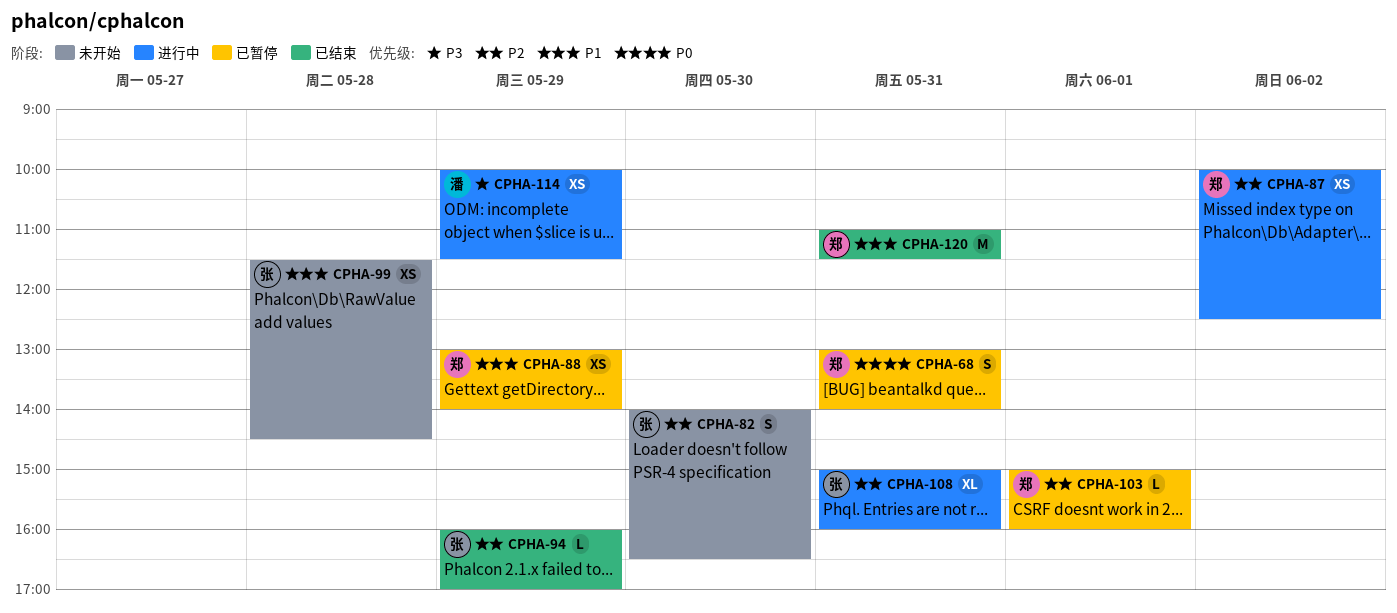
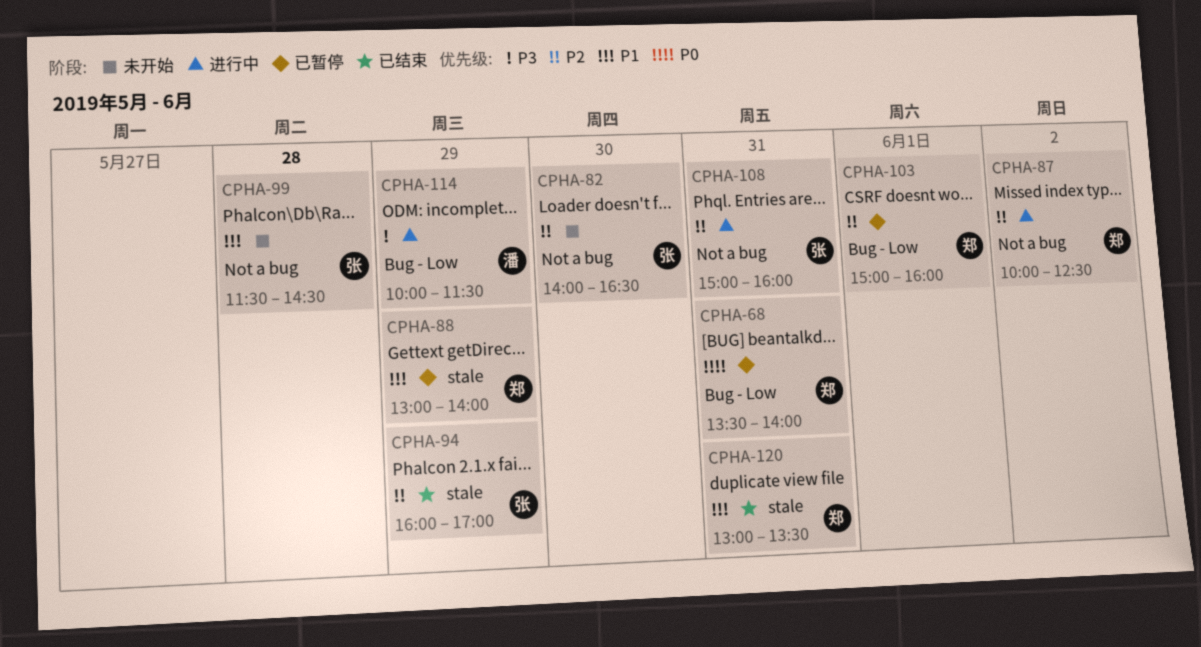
CPHA-68, begins: 13:00 -> 13:30
CPHA-120, begins: 11:00 -> 13:00
CPHA-120, ends: 11:30 -> 13:30

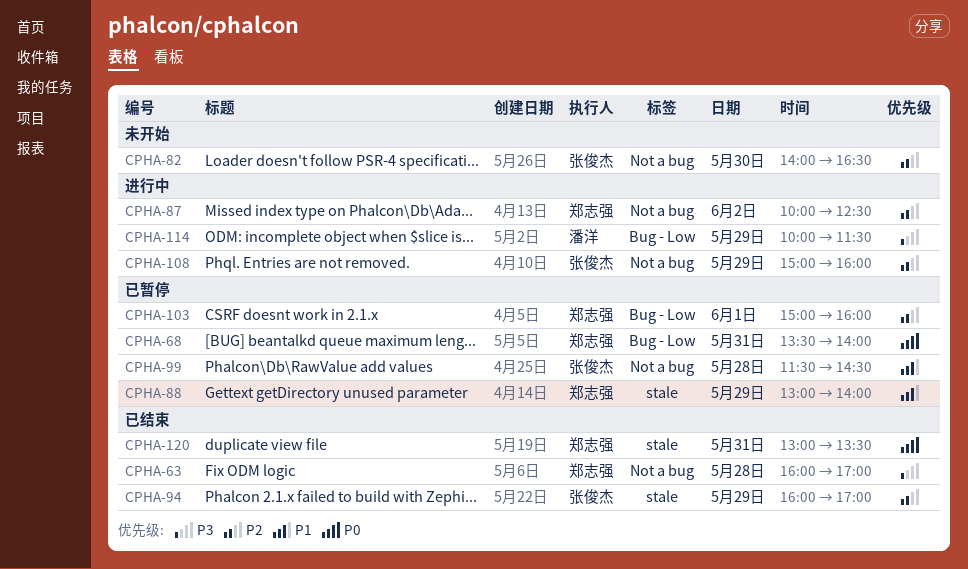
CPHA-63: none -> present
CPHA-99, status: 未开始 -> 已暂停
CPHA-108, day: May 31 -> May 29
CPHA-120, priority: P1 -> P0

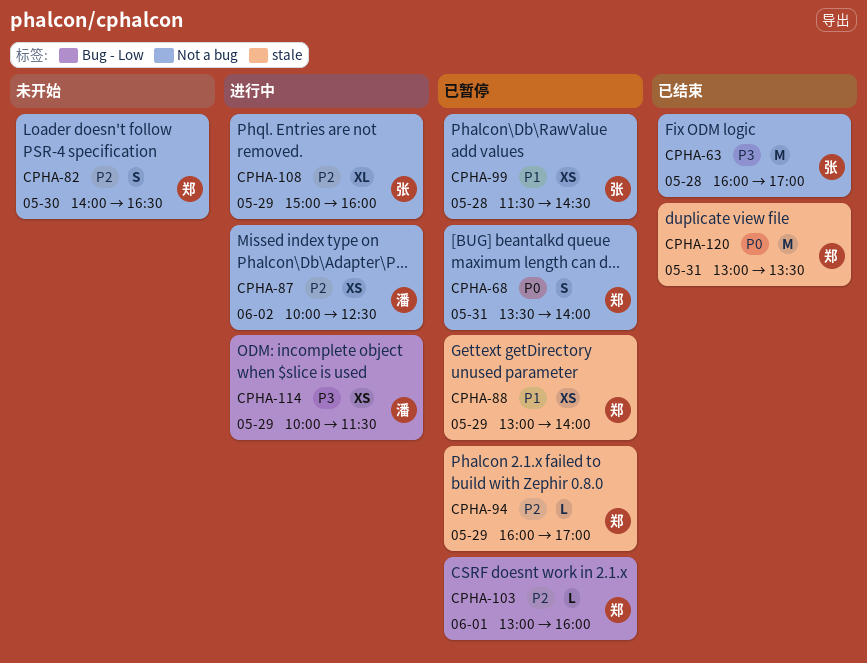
CPHA-63, owner: 郑志强 -> 张俊杰
CPHA-68, label: Bug - Low -> Not a bug
CPHA-82, owner: 张俊杰 -> 郑志强
CPHA-87, owner: 郑志强 -> 潘洋
CPHA-94, status: 已结束 -> 已暂停
CPHA-94, owner: 张俊杰 -> 郑志强
CPHA-103, begins: 15:00 -> 13:00

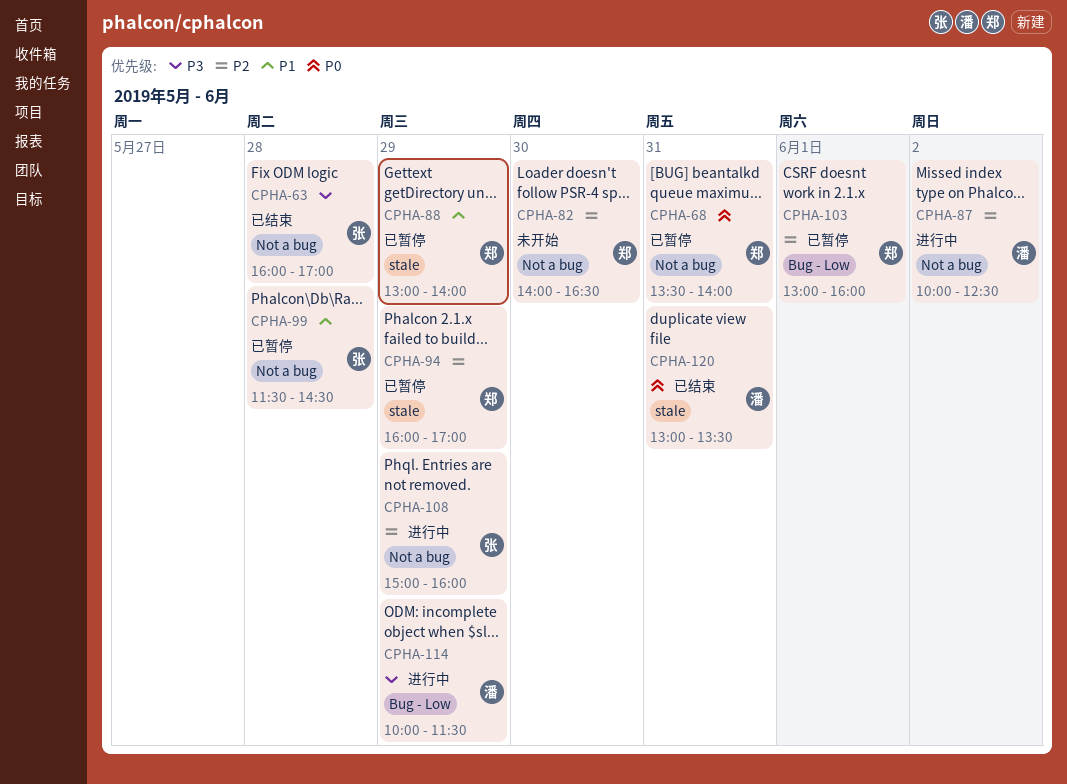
CPHA-120, owner: 郑 -> 潘

